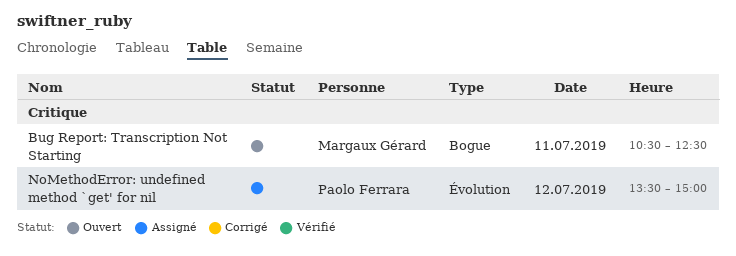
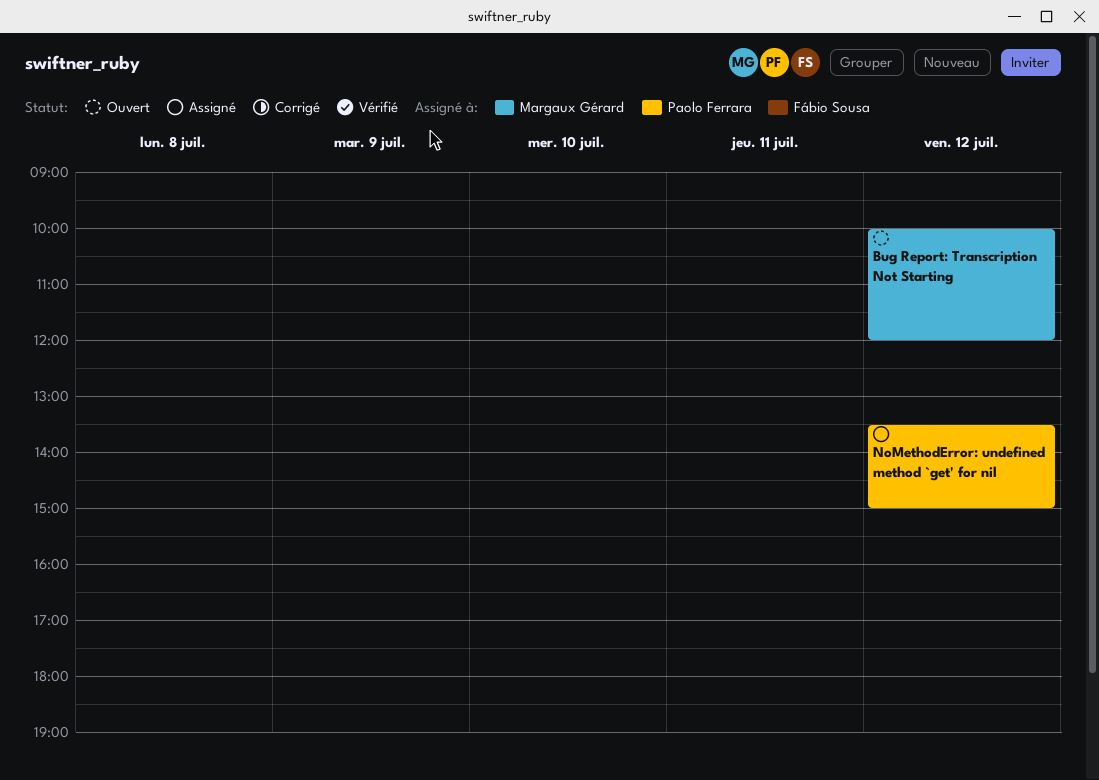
Bug Report: Transcription Not Starting, day: Jul 11 -> Jul 12
Bug Report: Transcription Not Starting, begins: 10:30 -> 10:00
Bug Report: Transcription Not Starting, ends: 12:30 -> 12:00

